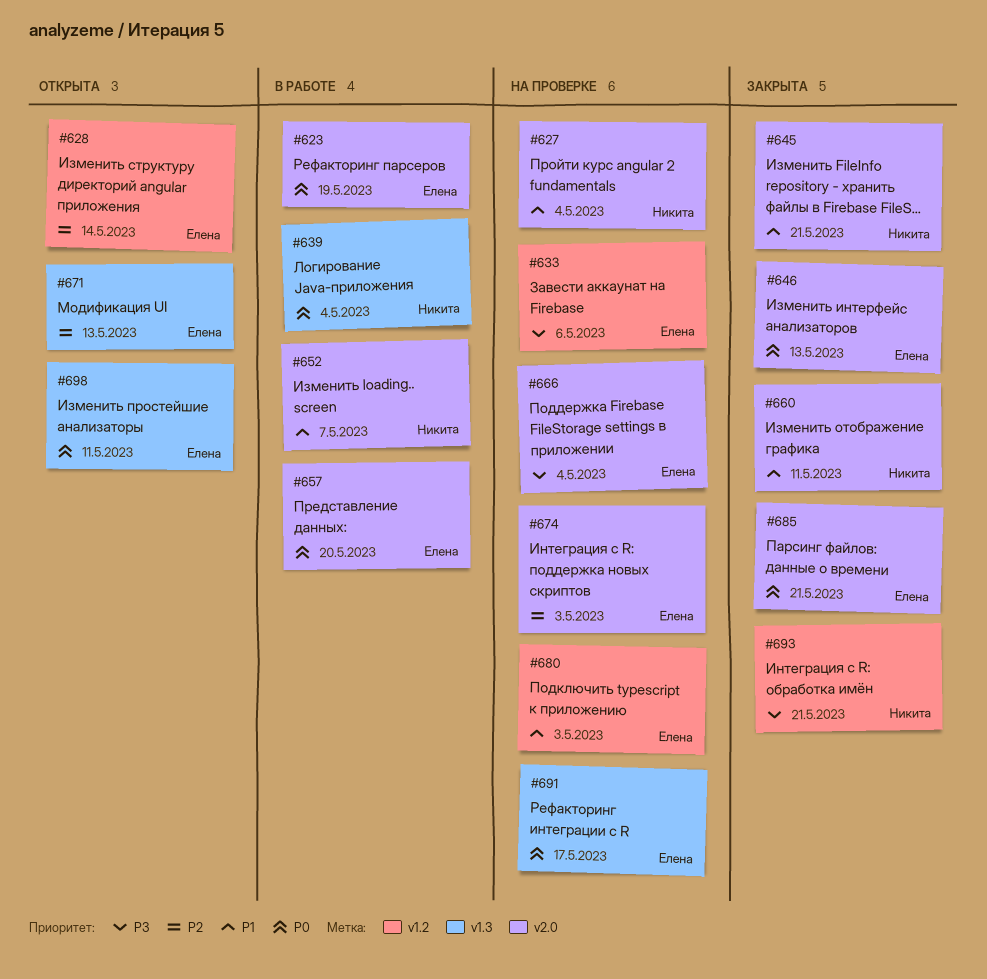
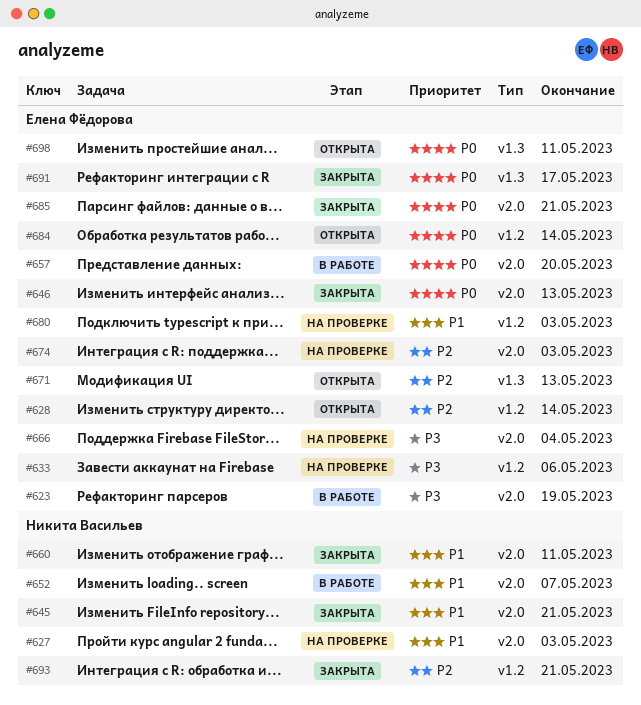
#623, priority: P0 -> P3
#627, due: May 4 -> May 3
#639: present -> none
#684: none -> present
#691, status: На проверке -> Закрыта
#693, priority: P3 -> P2

